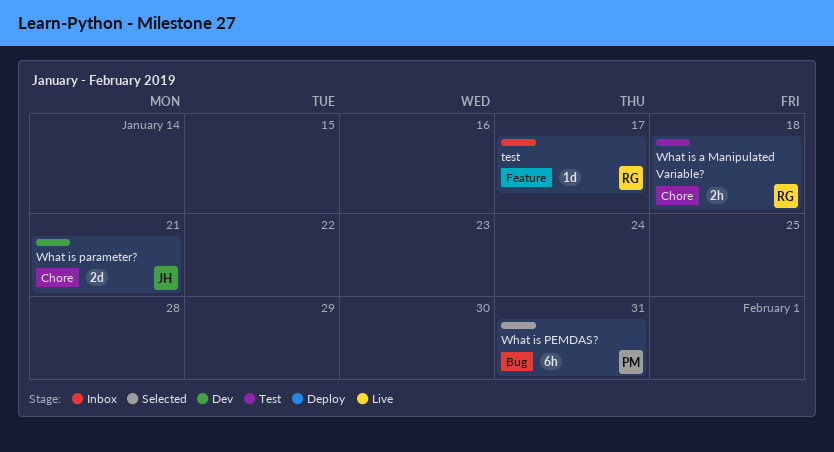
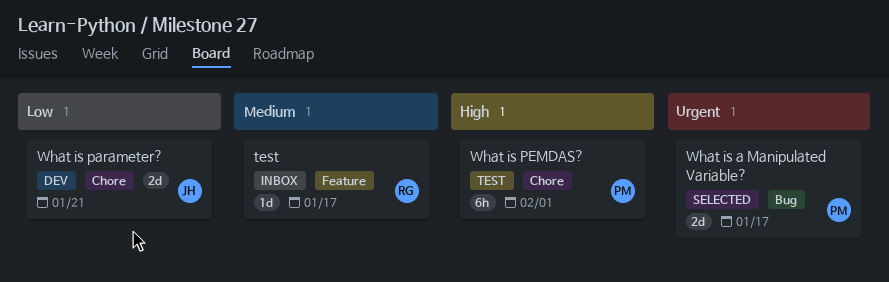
What is a Manipulated Variable?, status: Test -> Selected
What is a Manipulated Variable?, owner: RG -> PM
What is a Manipulated Variable?, label: Chore -> Bug
What is a Manipulated Variable?, estimate: 2h -> 2d
What is a Manipulated Variable?, due: Jan 18 -> Jan 17
What is PEMDAS?, status: Selected -> Test
What is PEMDAS?, label: Bug -> Chore
What is PEMDAS?, due: Jan 31 -> Feb 1

